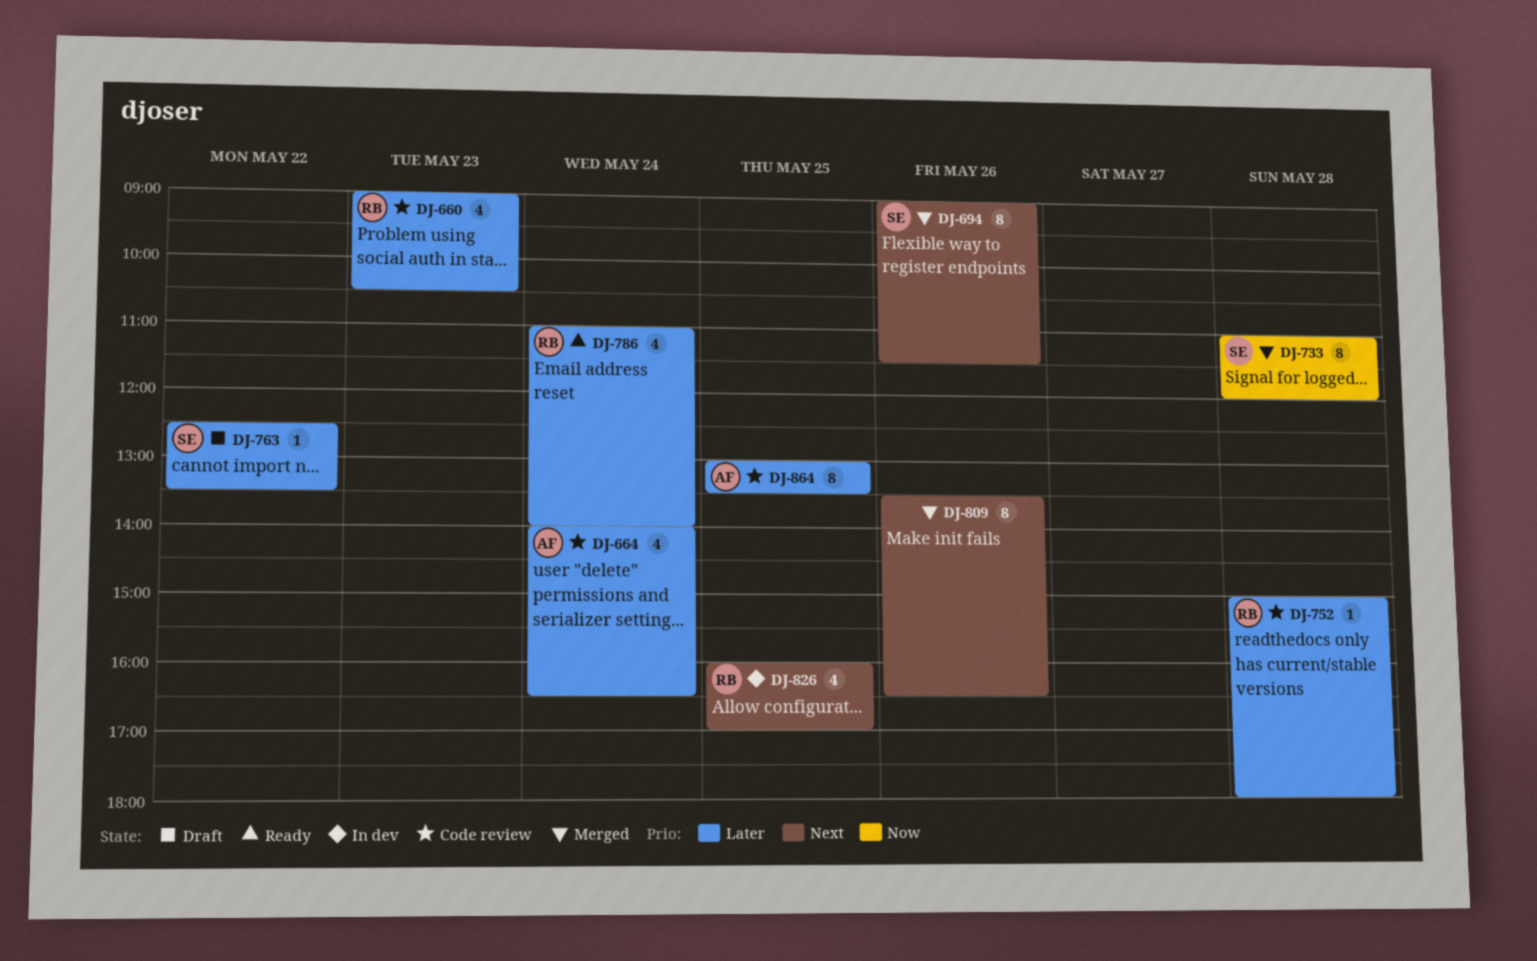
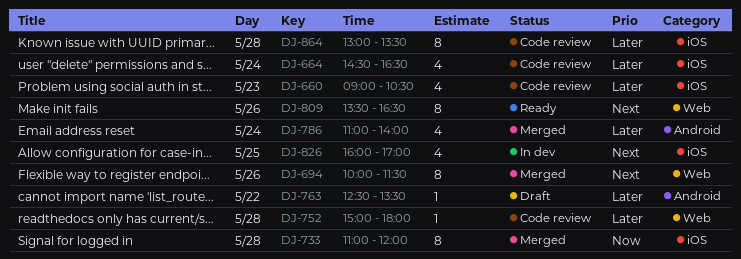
DJ-664, begins: 14:00 -> 14:30
DJ-694, begins: 09:00 -> 10:00
DJ-786, status: Ready -> Merged
DJ-809, status: Merged -> Ready
DJ-864, day: May 25 -> May 28

